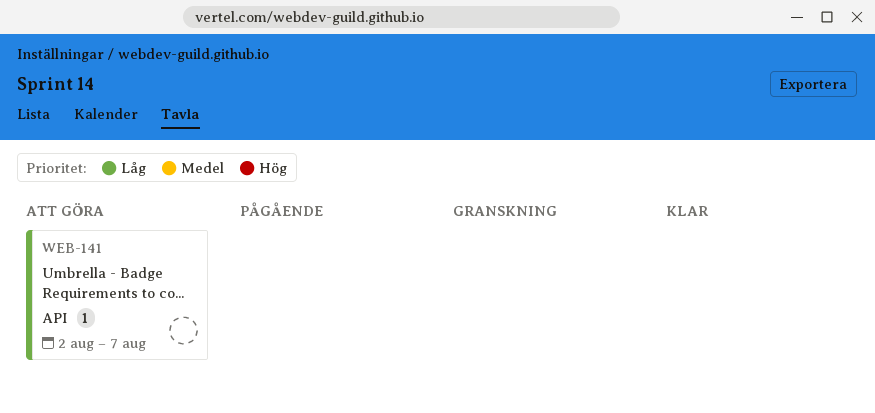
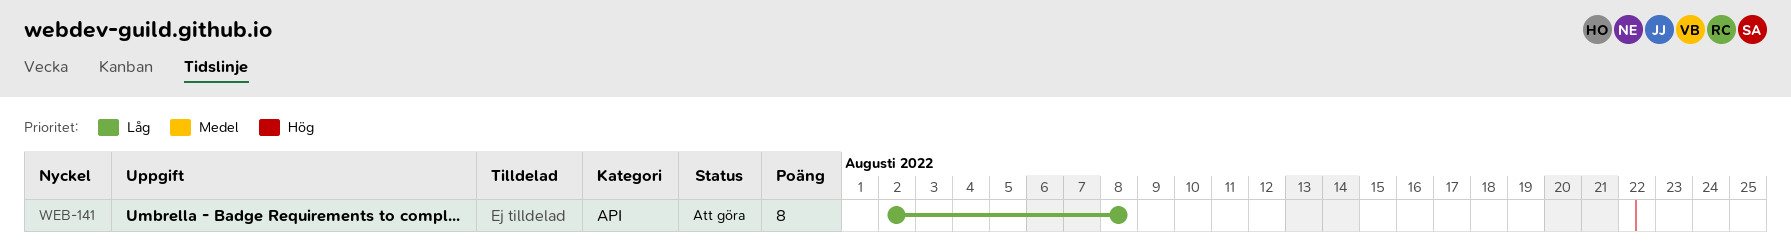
WEB-141, estimate: 1 -> 8
WEB-141, due: Aug 7 -> Aug 8

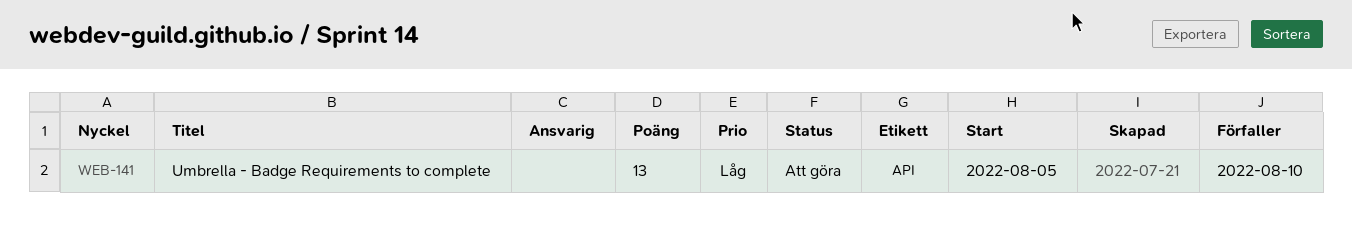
WEB-141, estimate: 8 -> 13
WEB-141, start: Aug 2 -> Aug 5
WEB-141, due: Aug 8 -> Aug 10

